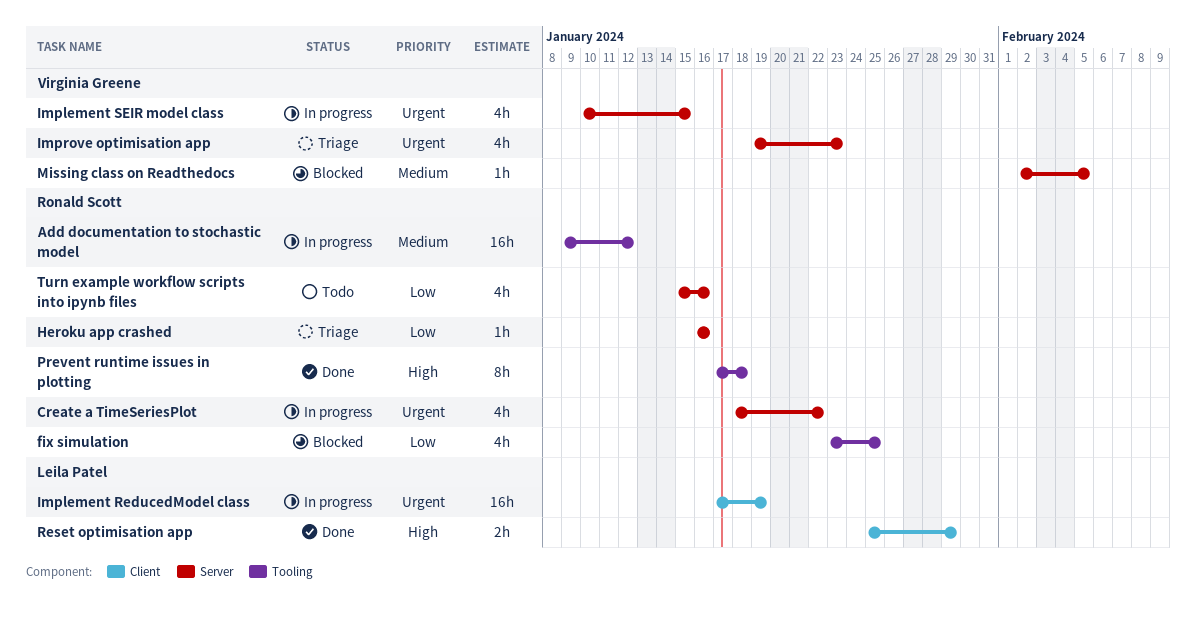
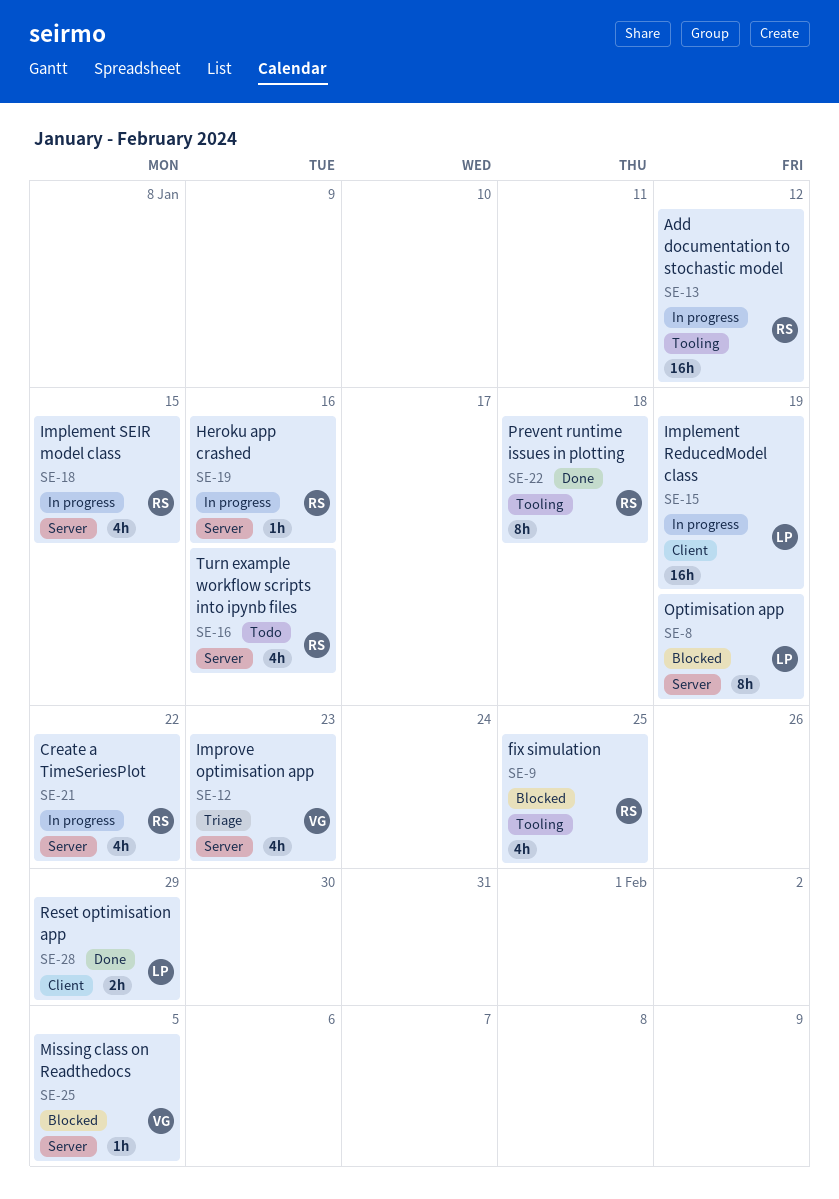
Heroku app crashed, status: Triage -> In progress
Implement SEIR model class, owner: Virginia Greene -> Ronald Scott
Optimisation app: none -> present

